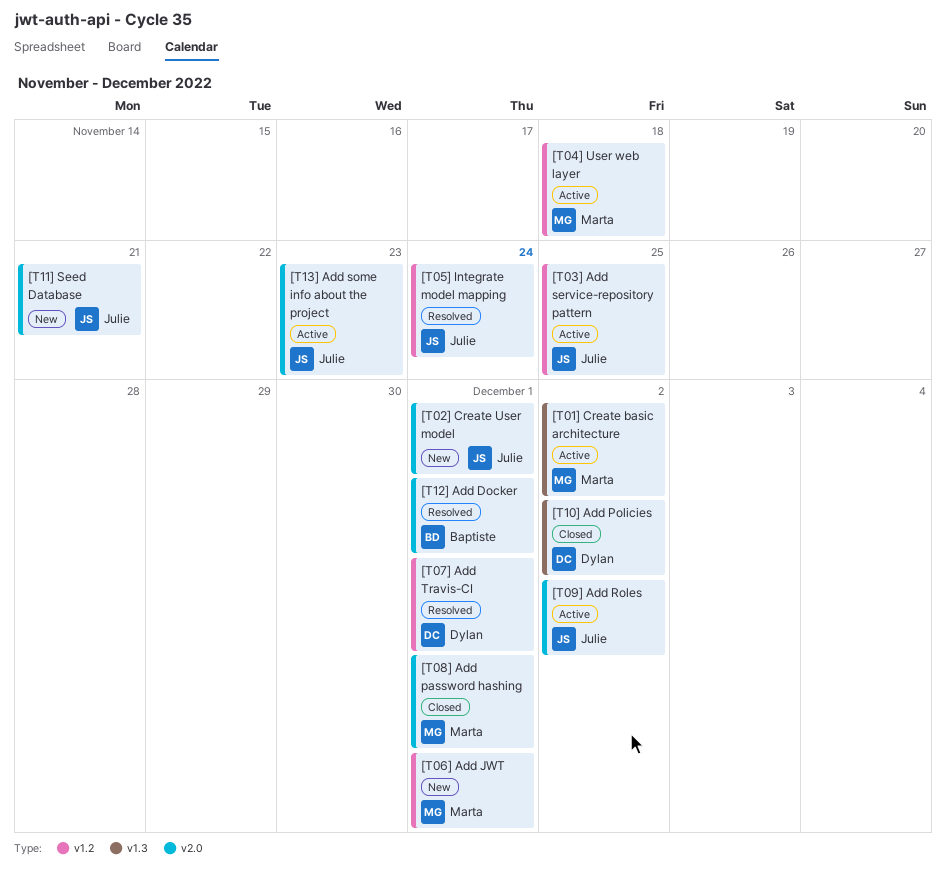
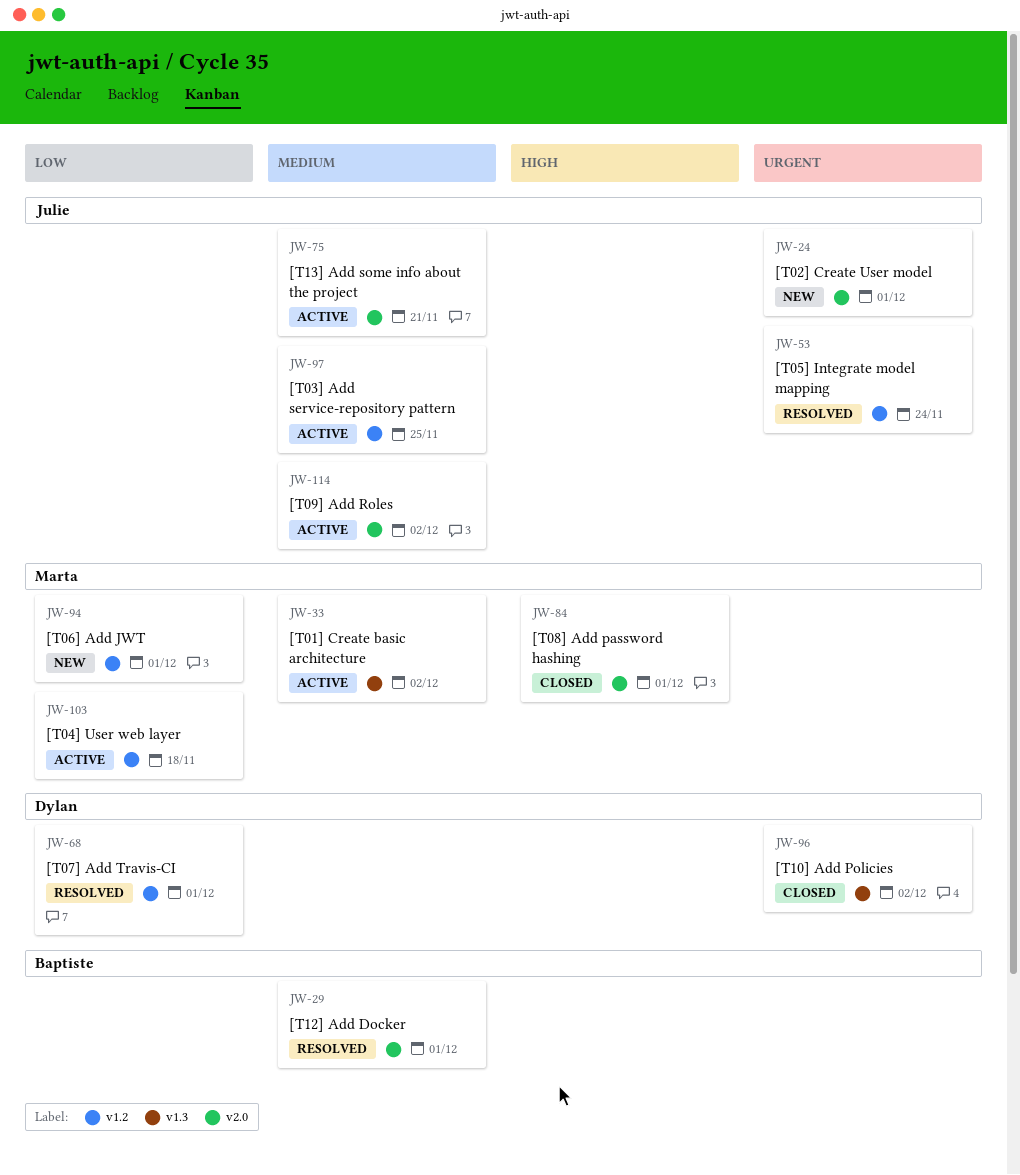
[T11] Seed Database: present -> none
[T13] Add some info about the project, due: Nov 23 -> Nov 21

